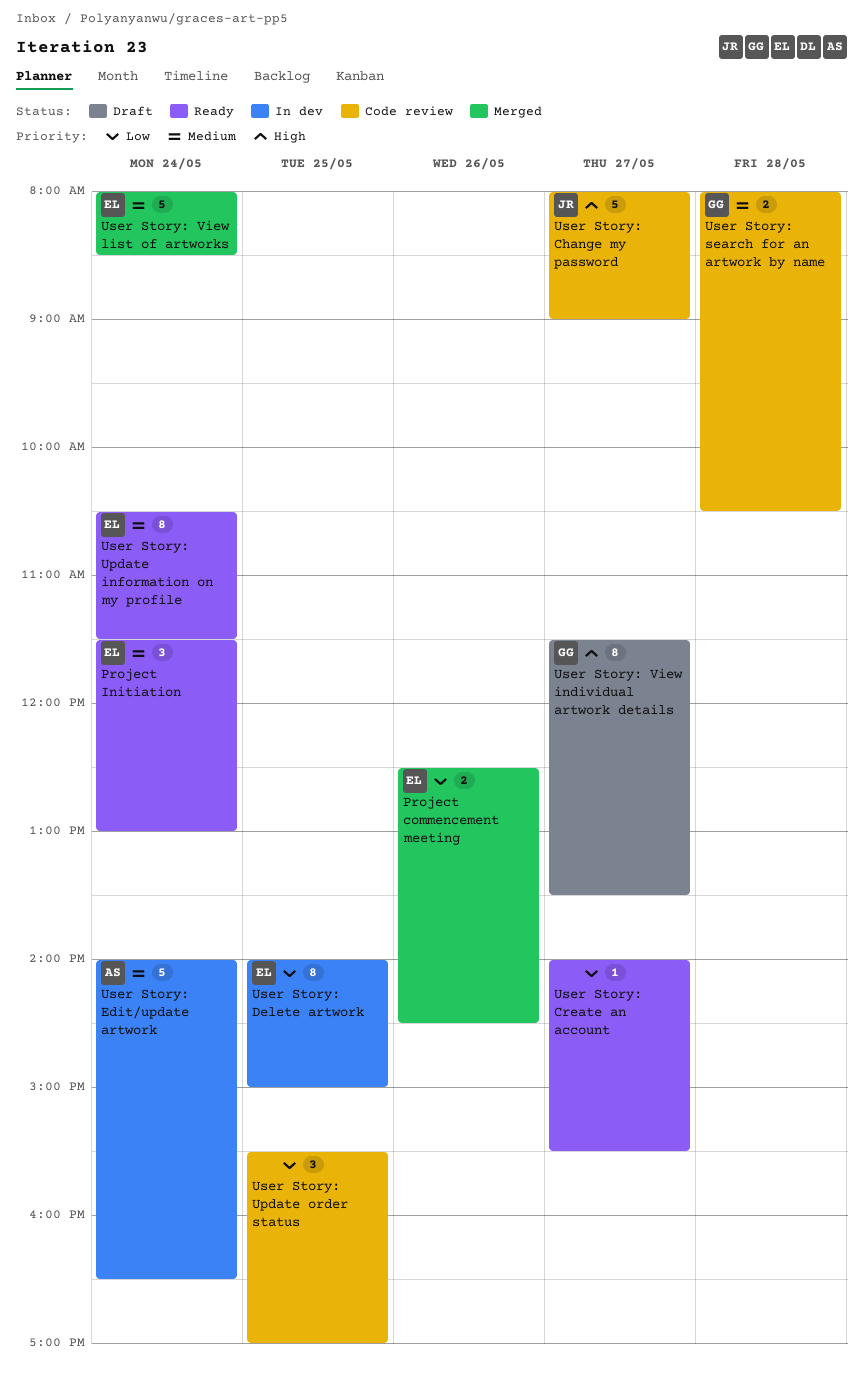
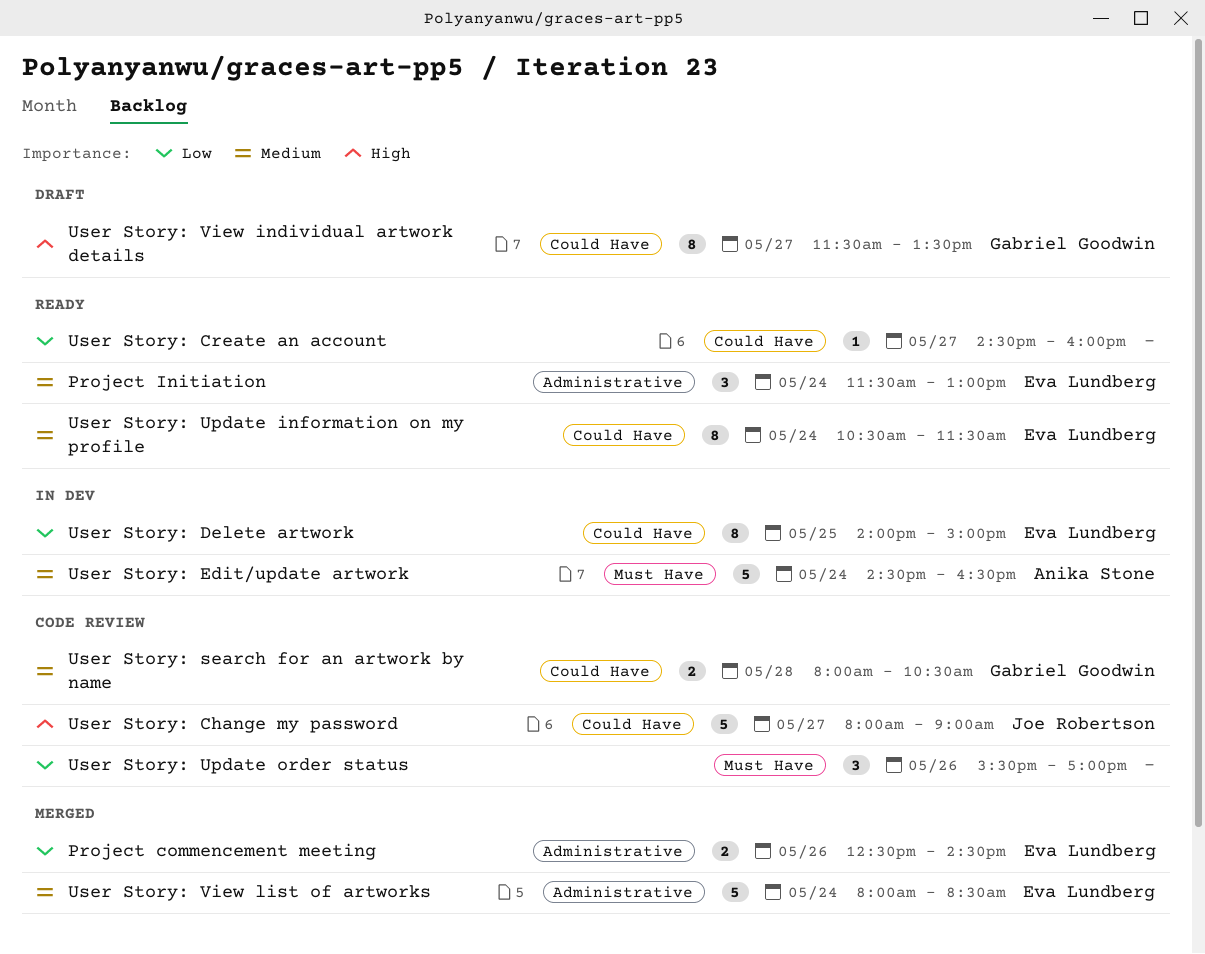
User Story: Create an account, begins: 14:00 -> 14:30
User Story: Create an account, ends: 15:30 -> 16:00
User Story: Edit/update artwork, begins: 14:00 -> 14:30
User Story: Update order status, day: May 25 -> May 26

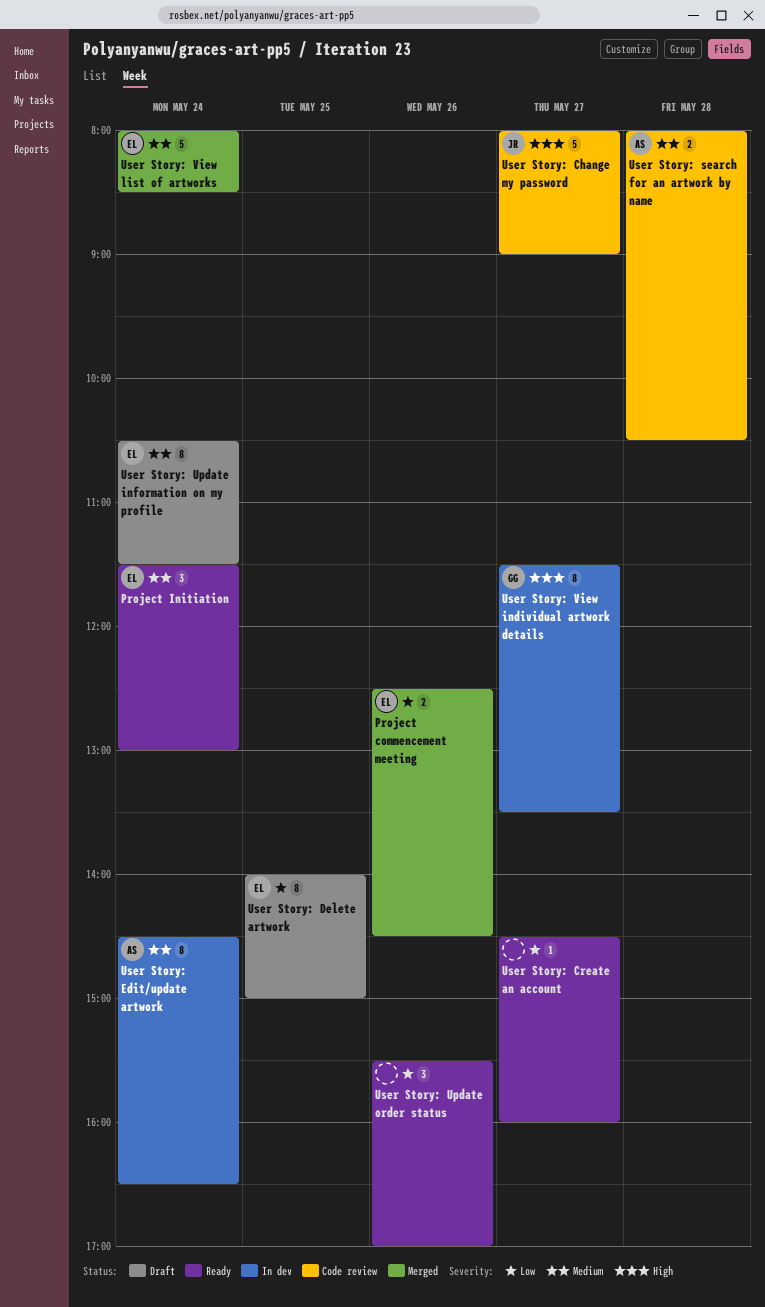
User Story: Delete artwork, status: In dev -> Draft
User Story: Edit/update artwork, estimate: 5 -> 8
User Story: search for an artwork by name, owner: Gabriel Goodwin -> Anika Stone
User Story: Update information on my profile, status: Ready -> Draft
User Story: Update order status, status: Code review -> Ready
User Story: View individual artwork details, status: Draft -> In dev

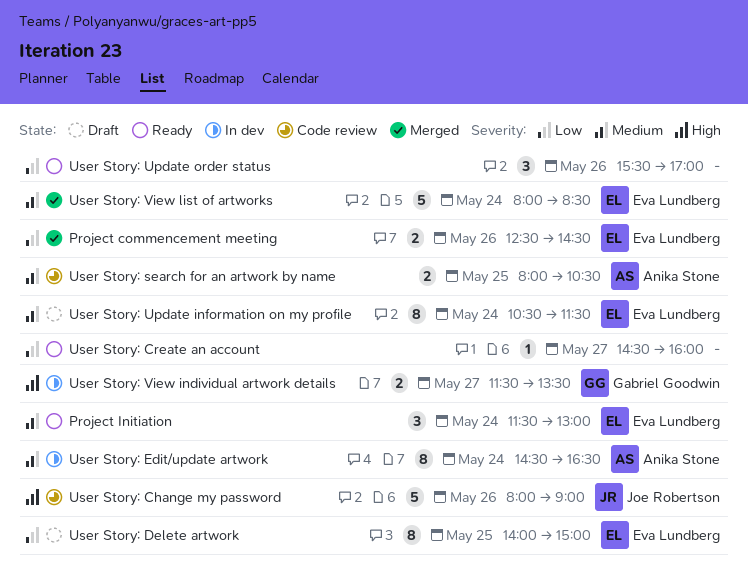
User Story: Change my password, day: May 27 -> May 26
User Story: search for an artwork by name, day: May 28 -> May 25
User Story: View individual artwork details, estimate: 8 -> 2

